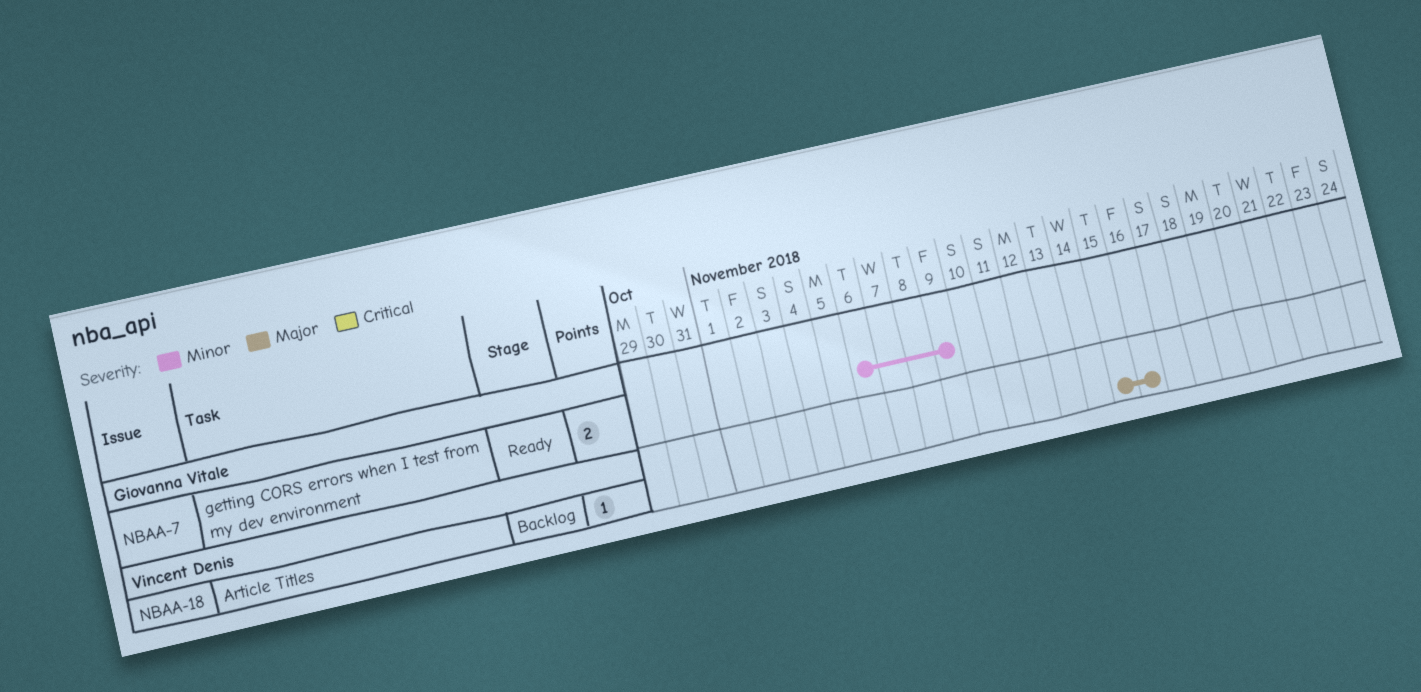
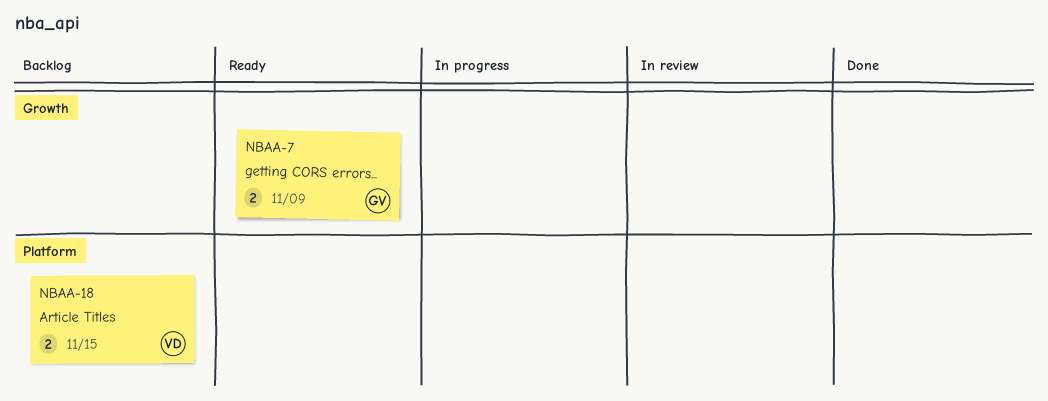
NBAA-18, estimate: 1 -> 2
NBAA-18, due: Nov 16 -> Nov 15

